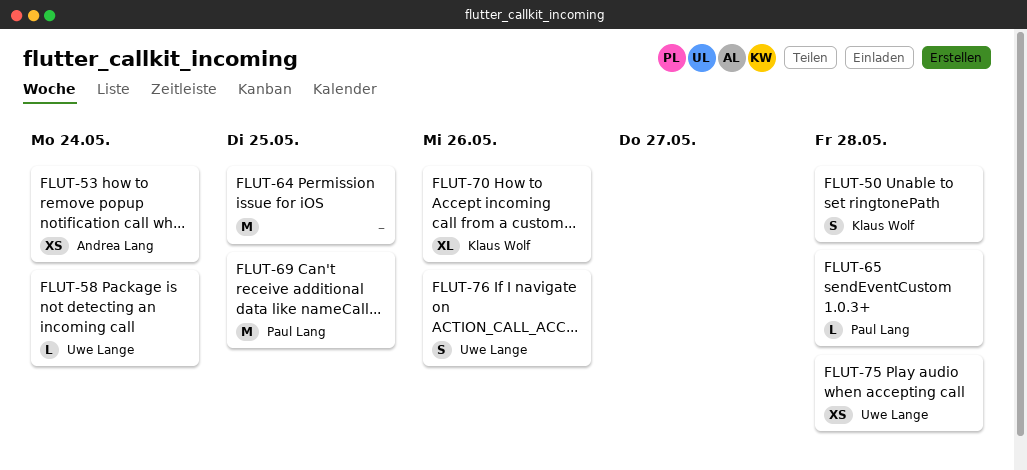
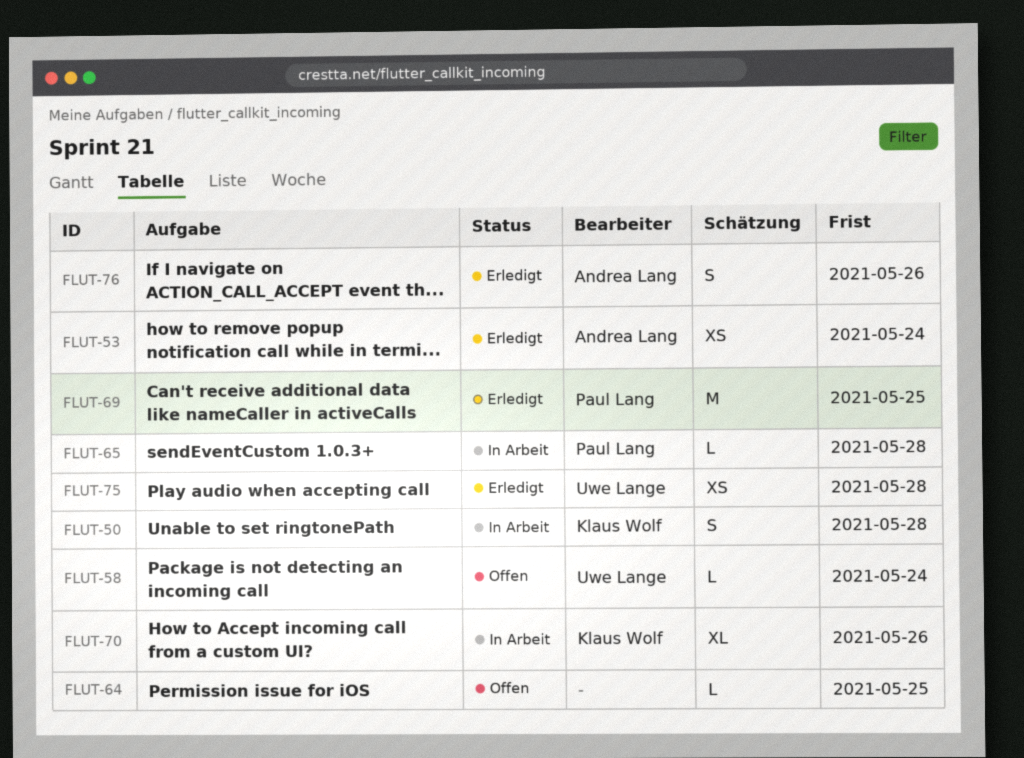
FLUT-64, estimate: M -> L
FLUT-76, owner: Uwe Lange -> Andrea Lang

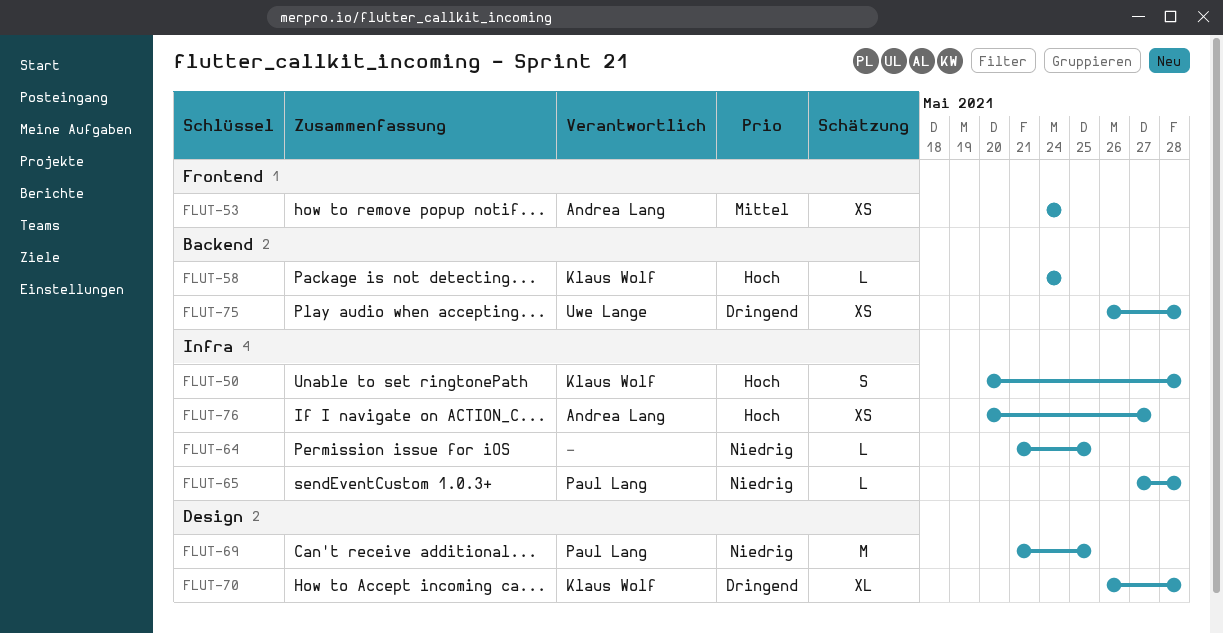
FLUT-58, owner: Uwe Lange -> Klaus Wolf
FLUT-70, due: May 26 -> May 28
FLUT-76, estimate: S -> XS
FLUT-76, due: May 26 -> May 27

